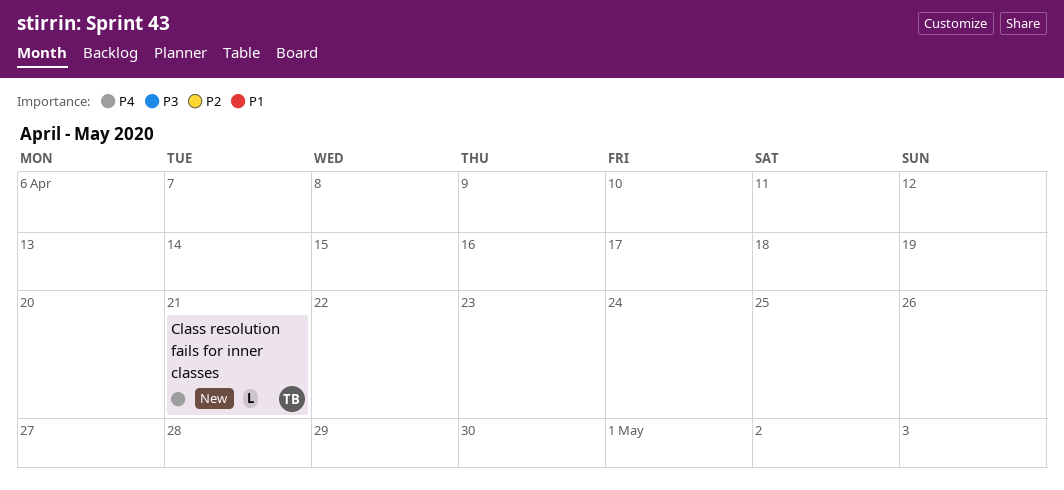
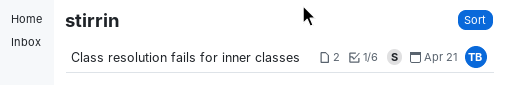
Class resolution fails for inner classes, estimate: L -> S

